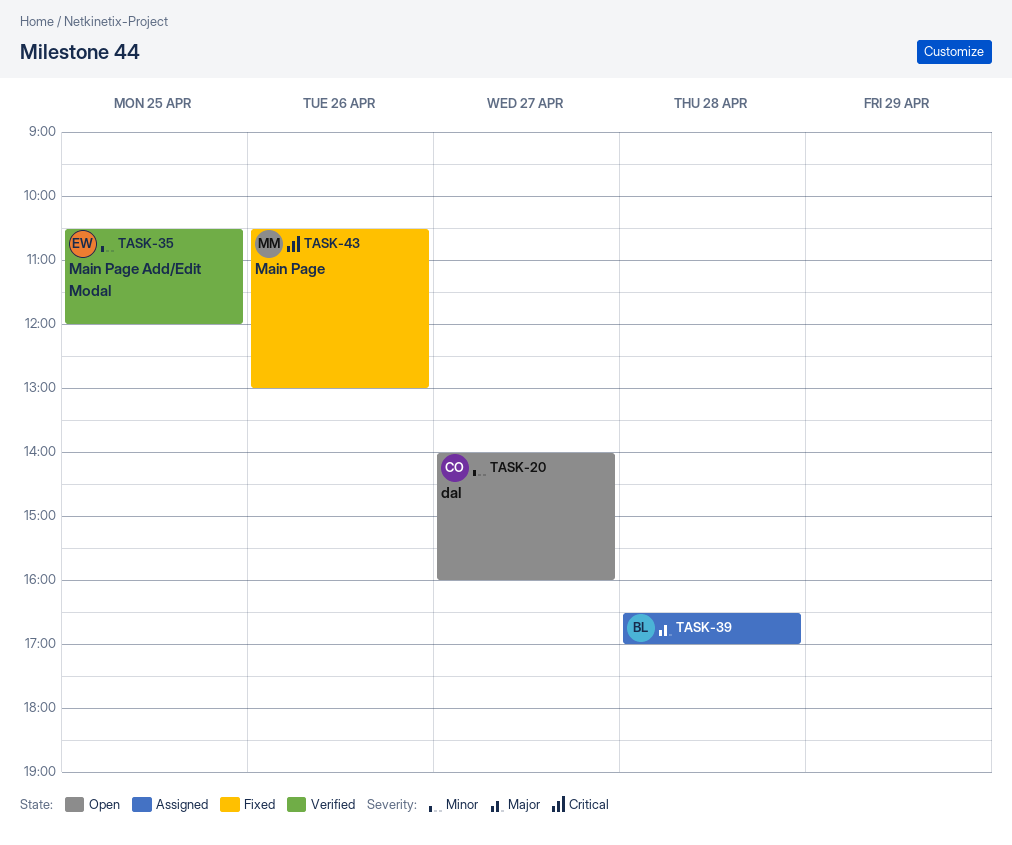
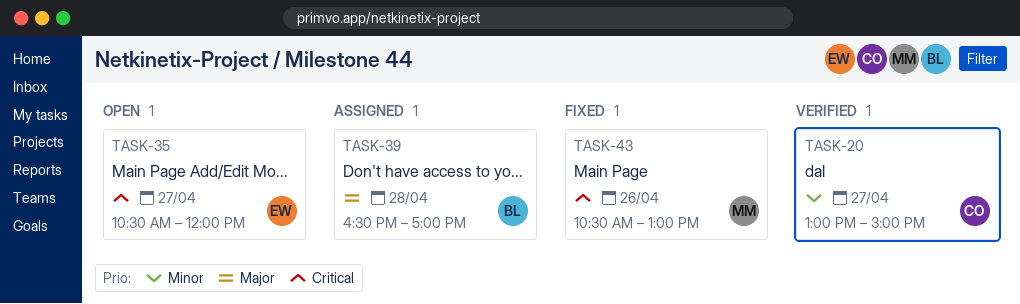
TASK-20, status: Open -> Verified
TASK-20, begins: 14:00 -> 13:00
TASK-20, ends: 16:00 -> 15:00
TASK-35, status: Verified -> Open
TASK-35, priority: Minor -> Critical
TASK-35, day: Apr 25 -> Apr 27

